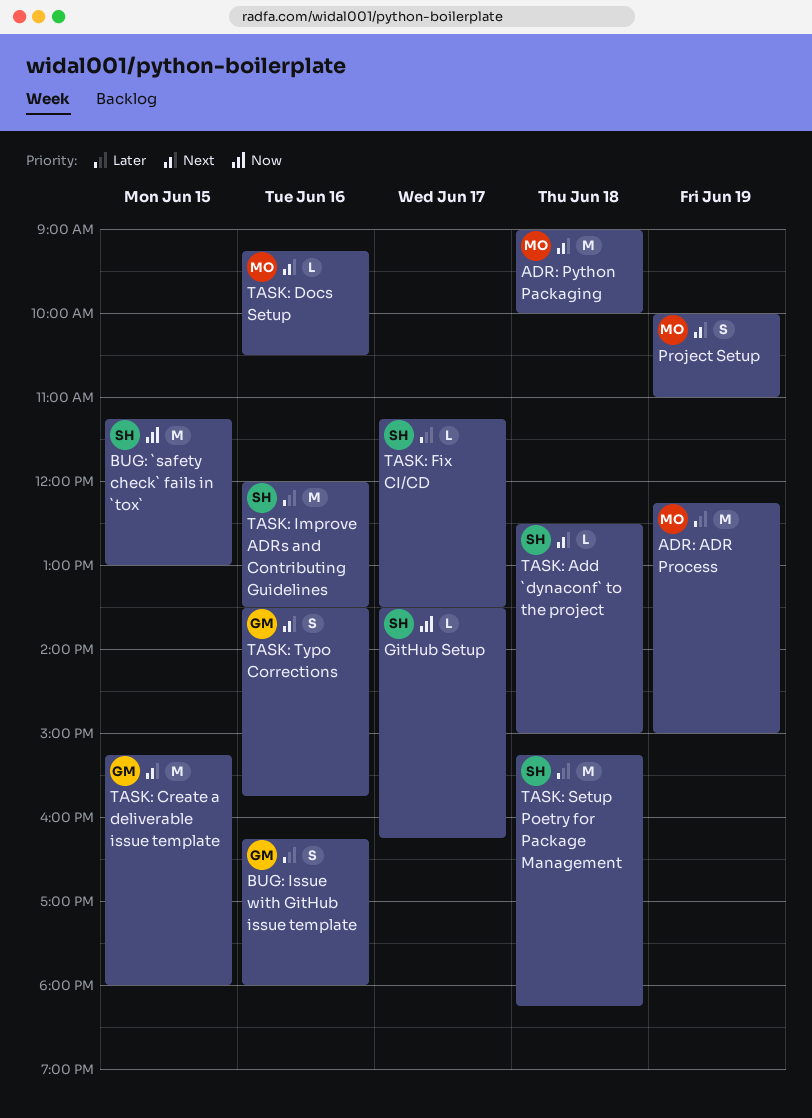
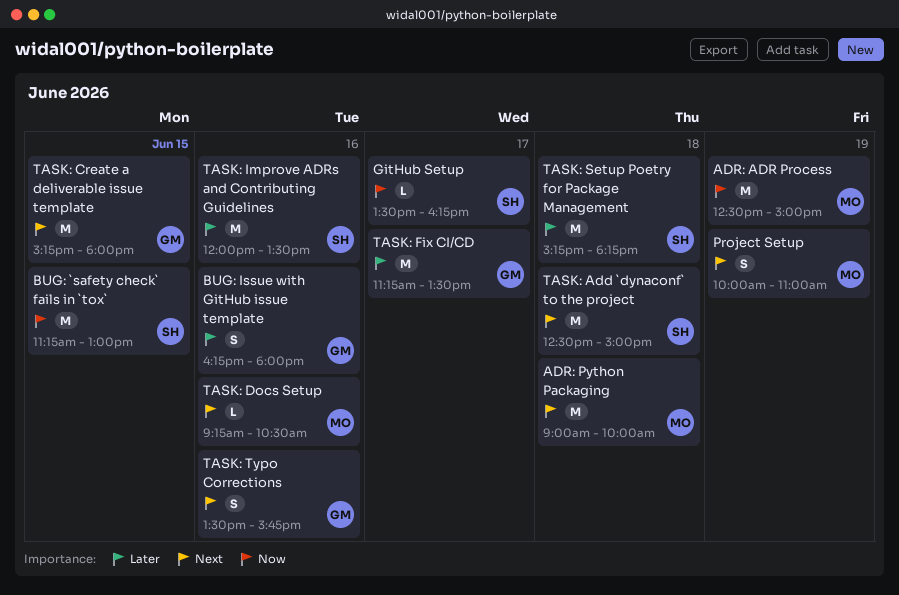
ADR: ADR Process, priority: Later -> Now
ADR: ADR Process, begins: 12:15 -> 12:30
TASK: Add `dynaconf` to the project, estimate: L -> M
TASK: Fix CI/CD, owner: SH -> GM
TASK: Fix CI/CD, estimate: L -> M

